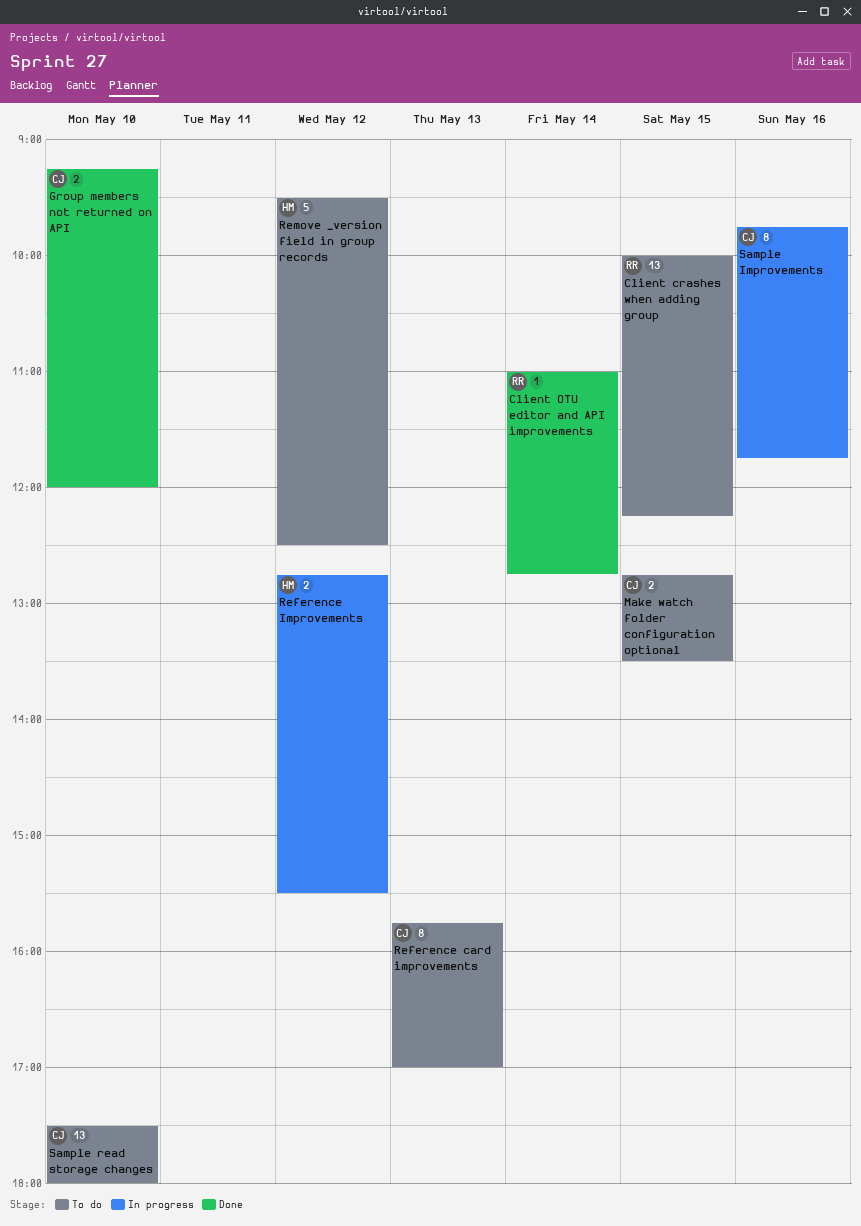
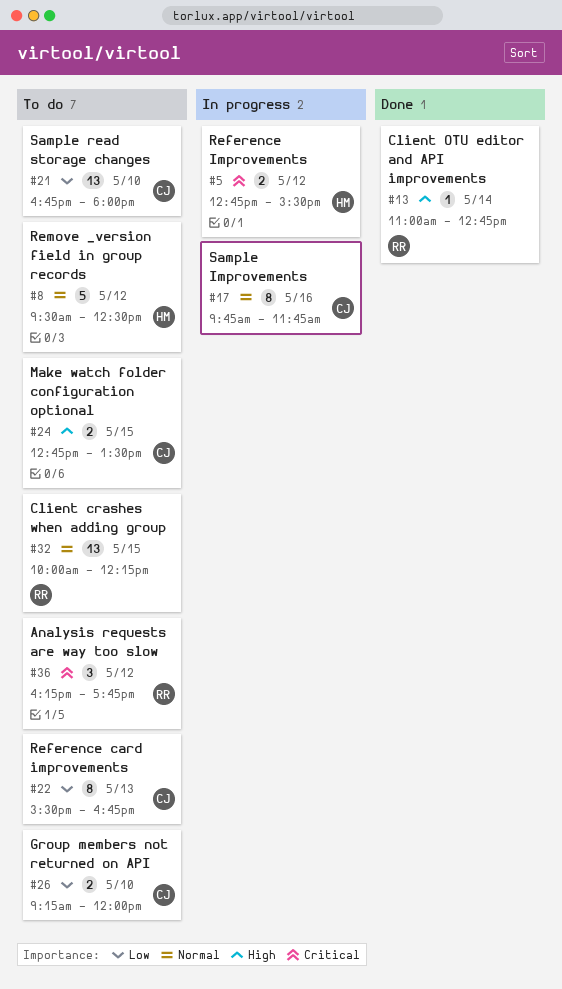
Analysis requests are way too slow: none -> present
Group members not returned on API, status: Done -> To do
Reference card improvements, begins: 15:45 -> 15:30
Reference card improvements, ends: 17:00 -> 16:45
Sample read storage changes, begins: 17:30 -> 16:45

